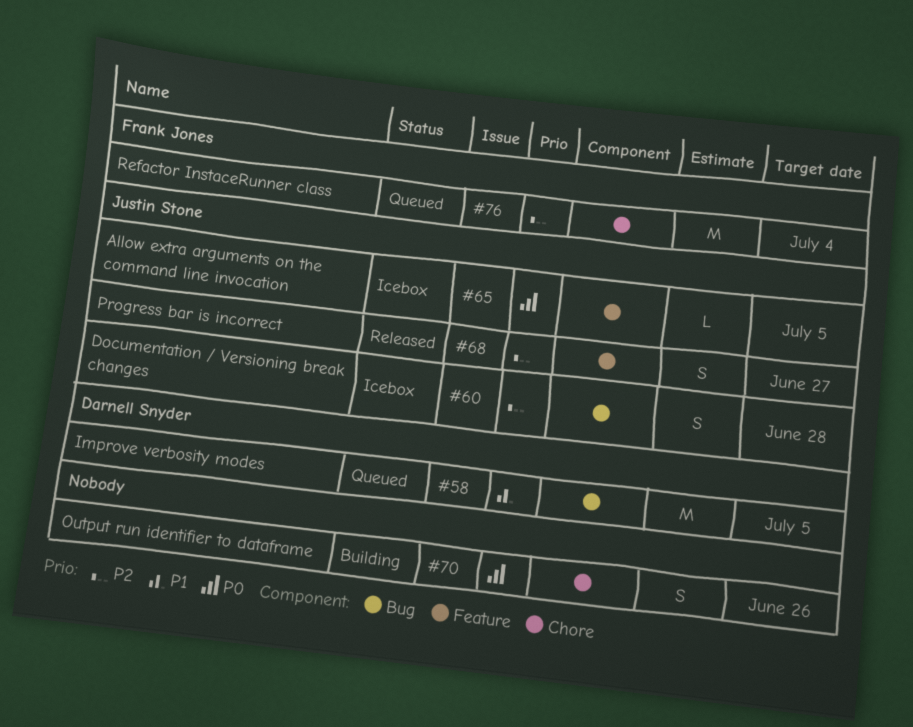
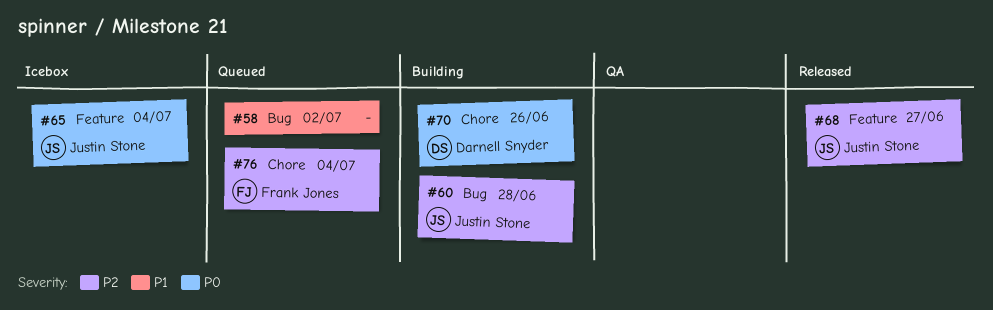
#58, owner: Darnell Snyder -> none
#58, due: Jul 5 -> Jul 2
#60, status: Icebox -> Building
#65, due: Jul 5 -> Jul 4
#70, owner: none -> Darnell Snyder

